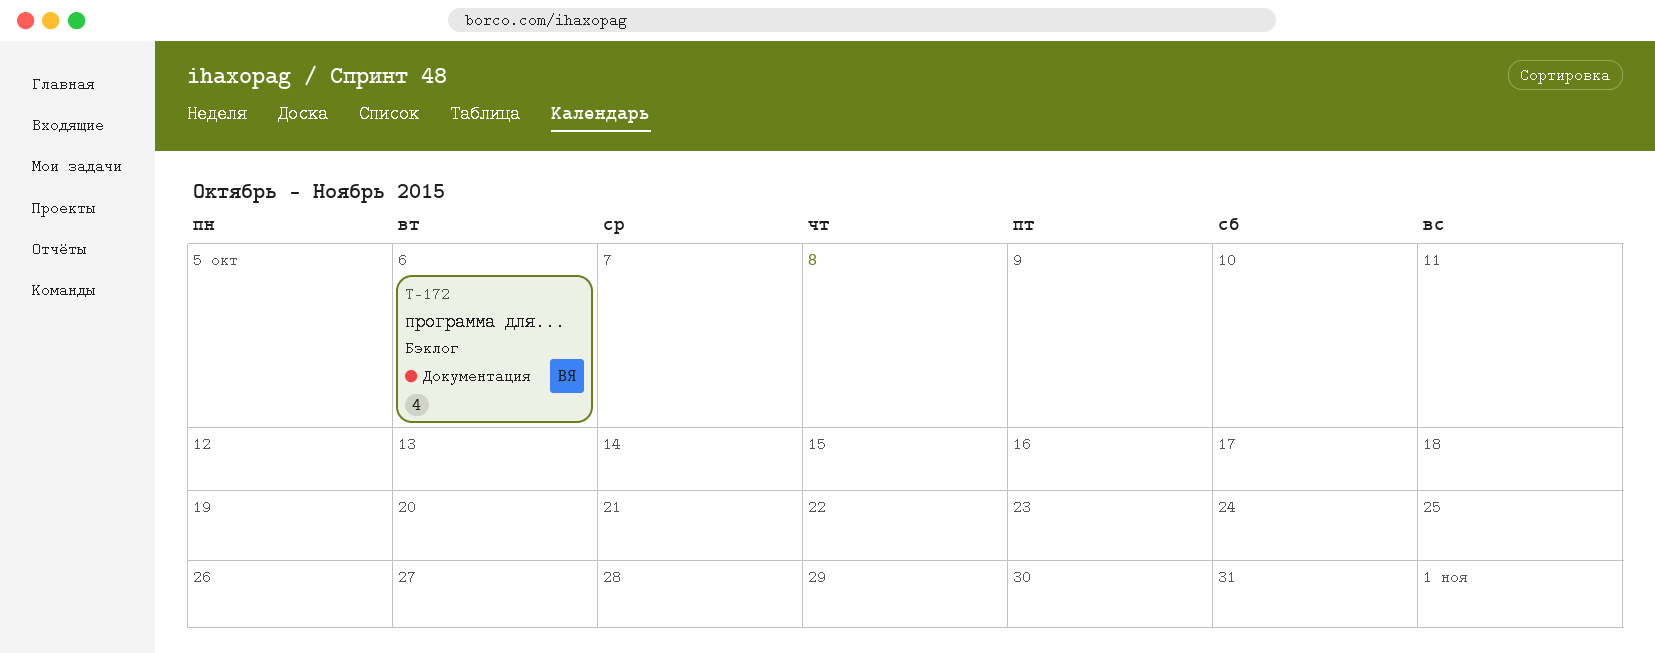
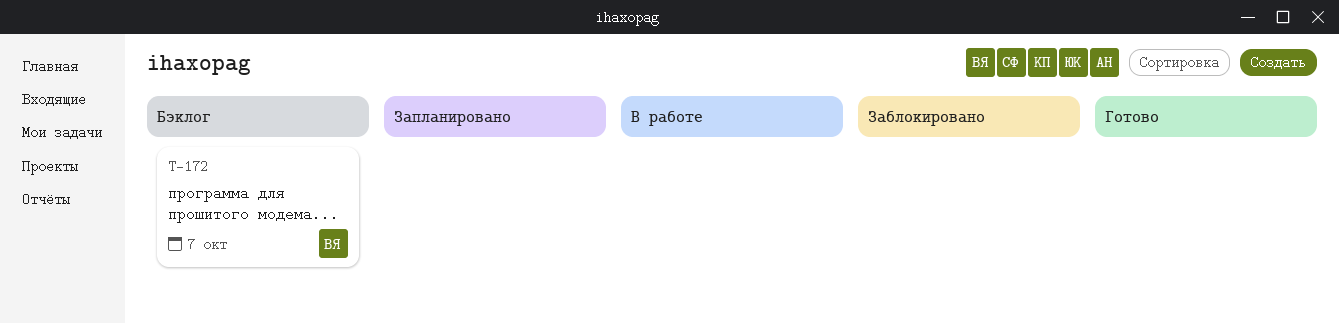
T-172, due: Oct 6 -> Oct 7

